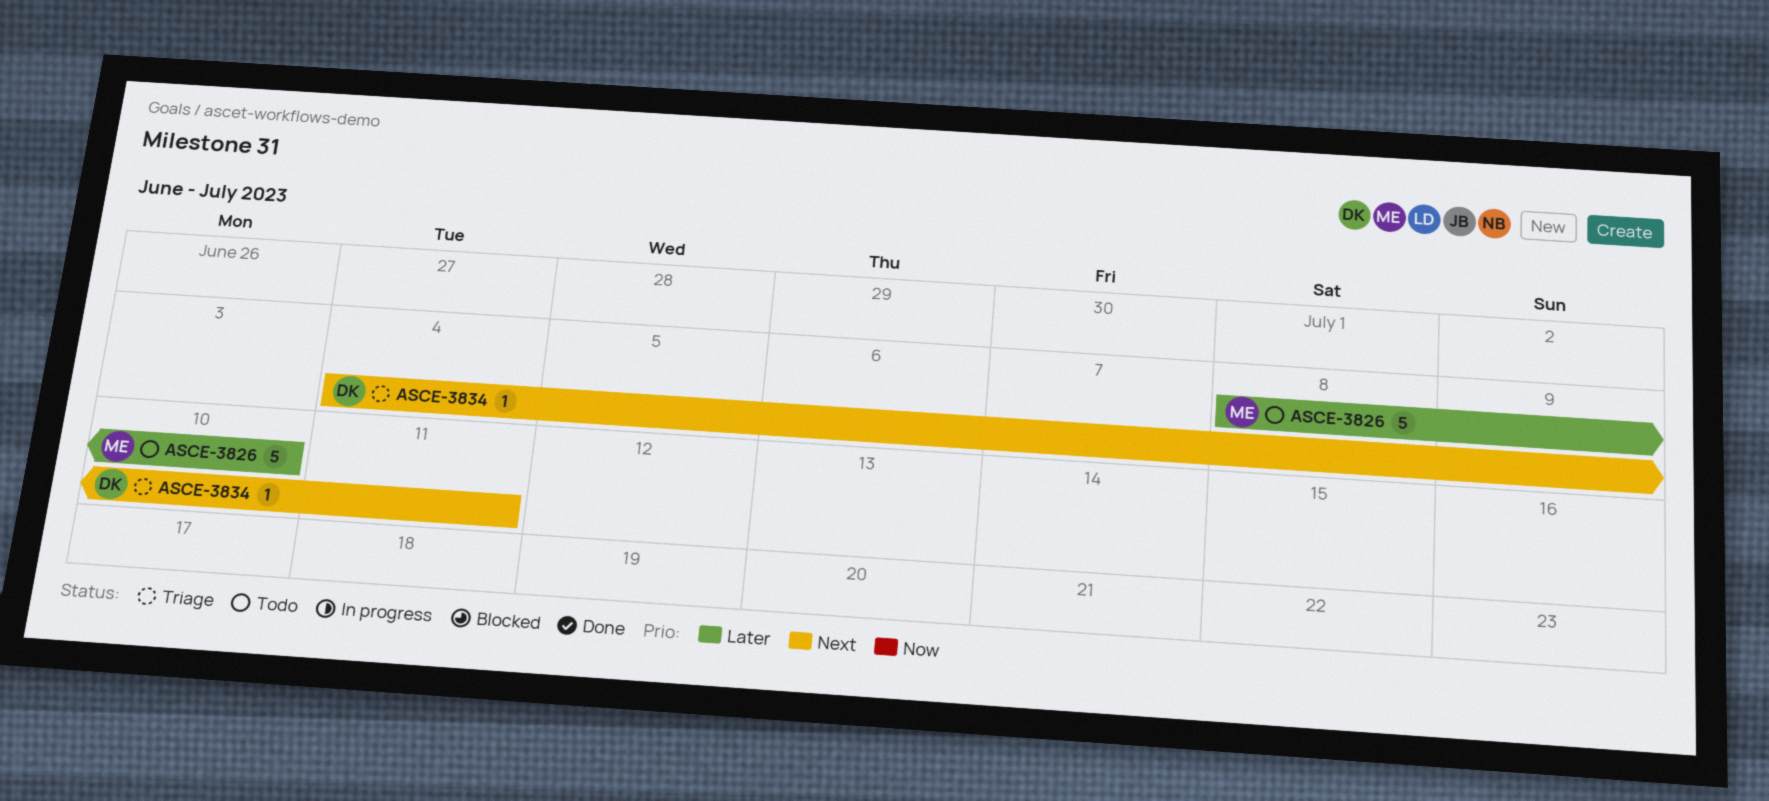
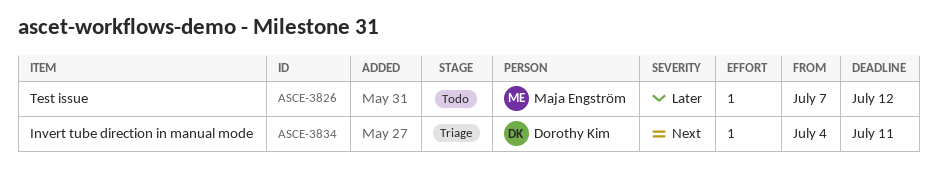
ASCE-3826, estimate: 5 -> 1
ASCE-3826, start: Jul 8 -> Jul 7
ASCE-3826, due: Jul 10 -> Jul 12

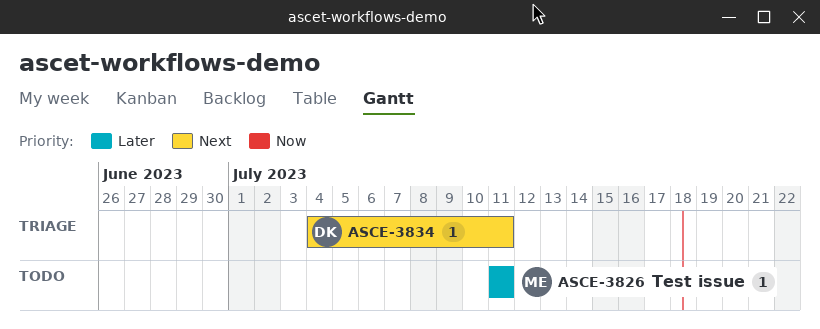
ASCE-3826, start: Jul 7 -> Jul 11
ASCE-3826, due: Jul 12 -> Jul 11

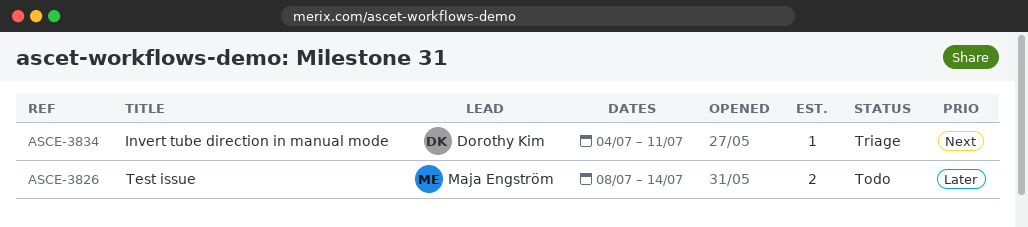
ASCE-3826, estimate: 1 -> 2
ASCE-3826, start: Jul 11 -> Jul 8
ASCE-3826, due: Jul 11 -> Jul 14

